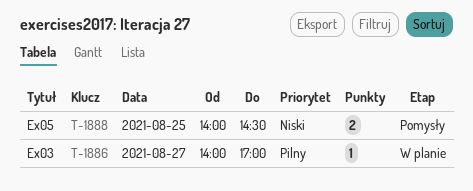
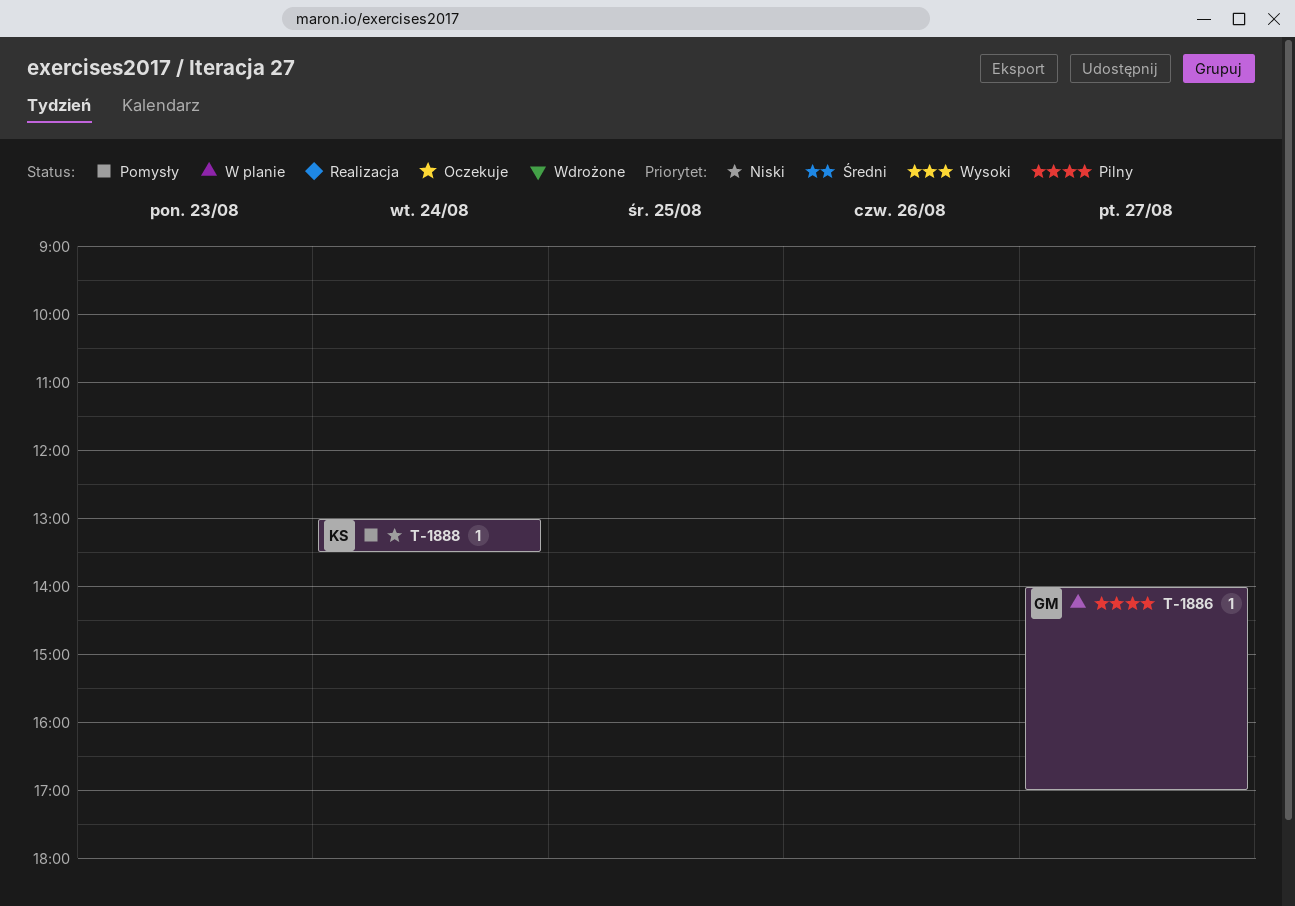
T-1888, estimate: 2 -> 1
T-1888, day: Aug 25 -> Aug 24
T-1888, begins: 14:00 -> 13:00
T-1888, ends: 14:30 -> 13:30

